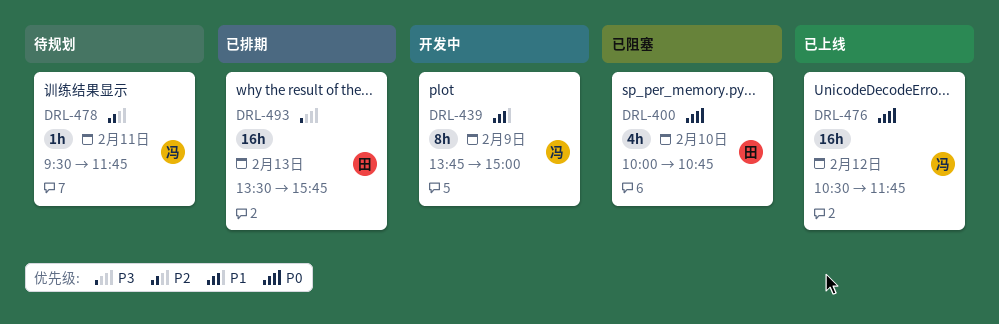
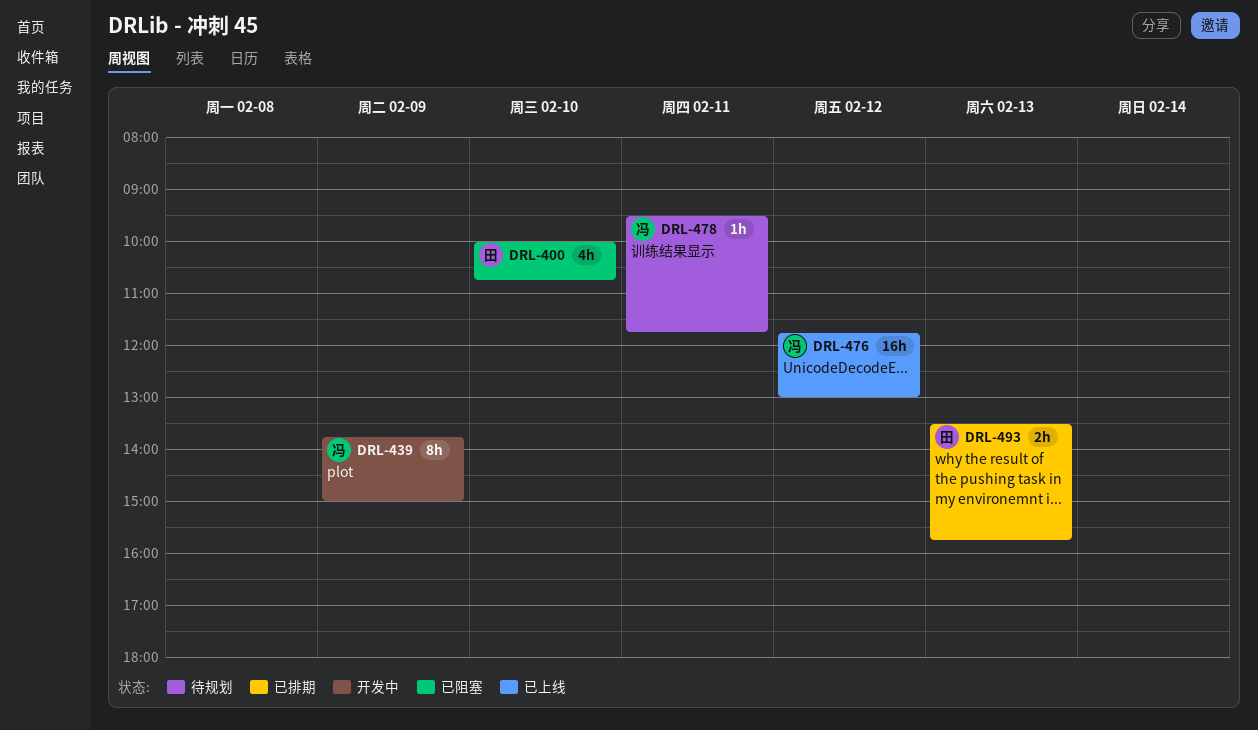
DRL-476, begins: 10:30 -> 11:45
DRL-476, ends: 11:45 -> 13:00
DRL-493, estimate: 16h -> 2h

